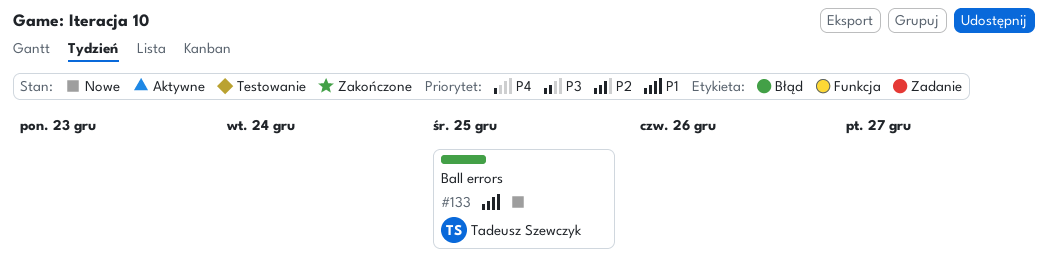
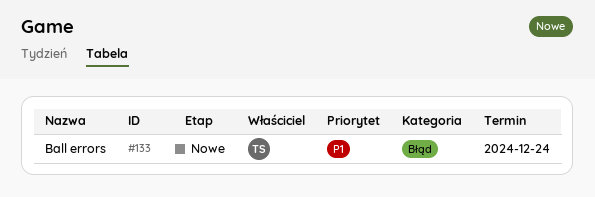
#133, due: Dec 25 -> Dec 24

